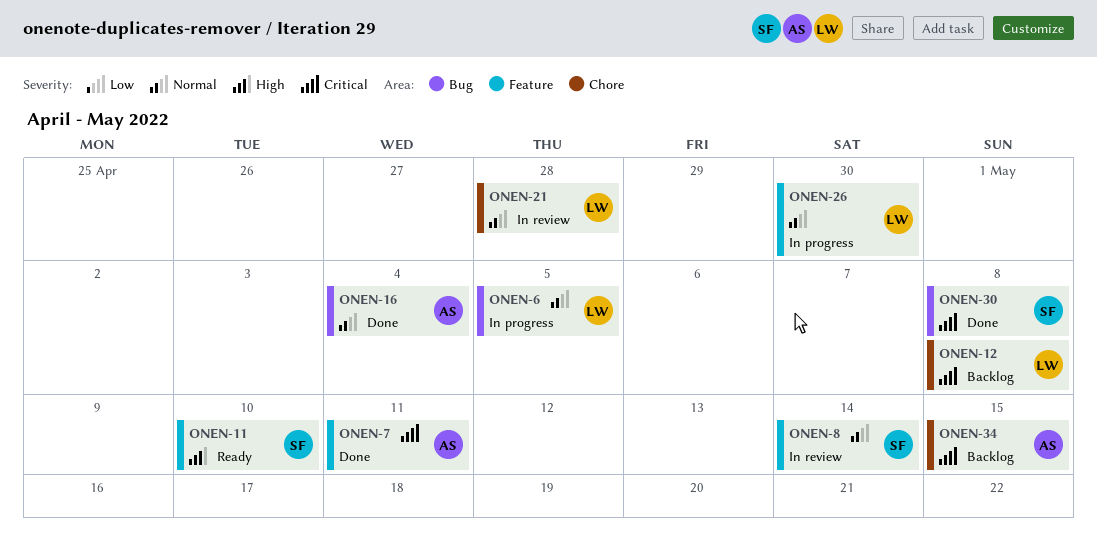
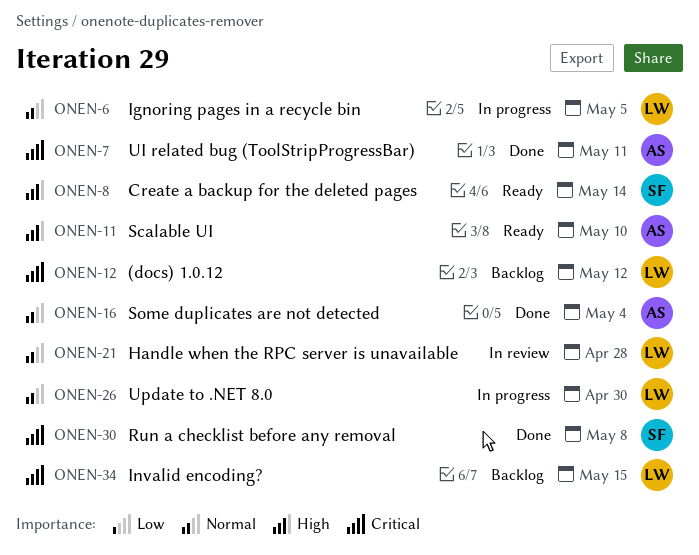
ONEN-8, status: In review -> Ready
ONEN-8, priority: Normal -> High
ONEN-11, owner: SF -> AS
ONEN-12, due: May 8 -> May 12
ONEN-34, owner: AS -> LW

